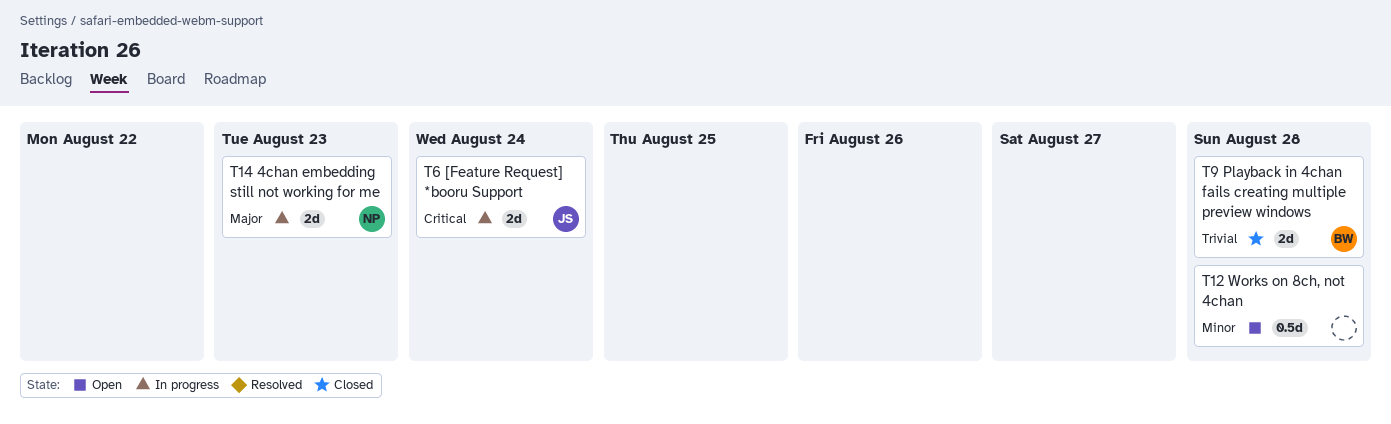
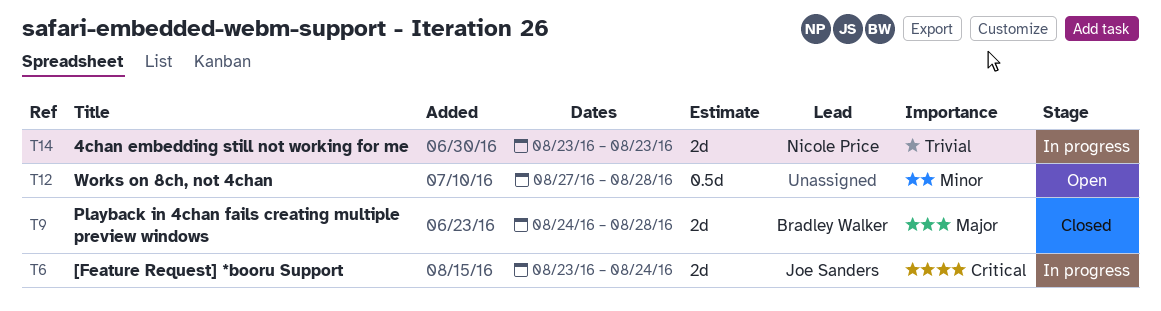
T9, priority: Trivial -> Major
T14, priority: Major -> Trivial

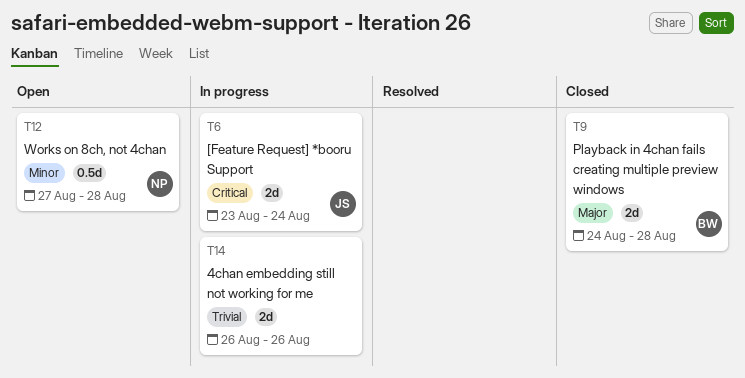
T12, owner: none -> Nicole Price
T14, owner: Nicole Price -> none
T14, start: Aug 23 -> Aug 26
T14, due: Aug 23 -> Aug 26

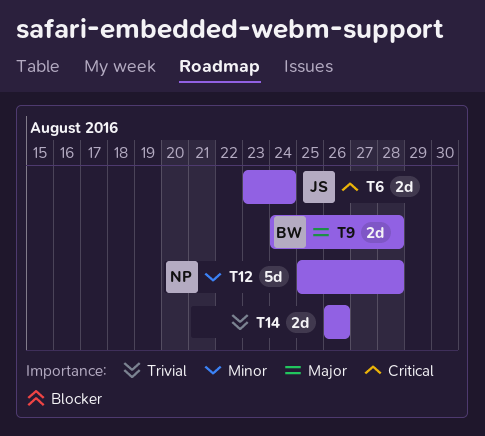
T12, estimate: 0.5d -> 5d
T12, start: Aug 27 -> Aug 25

